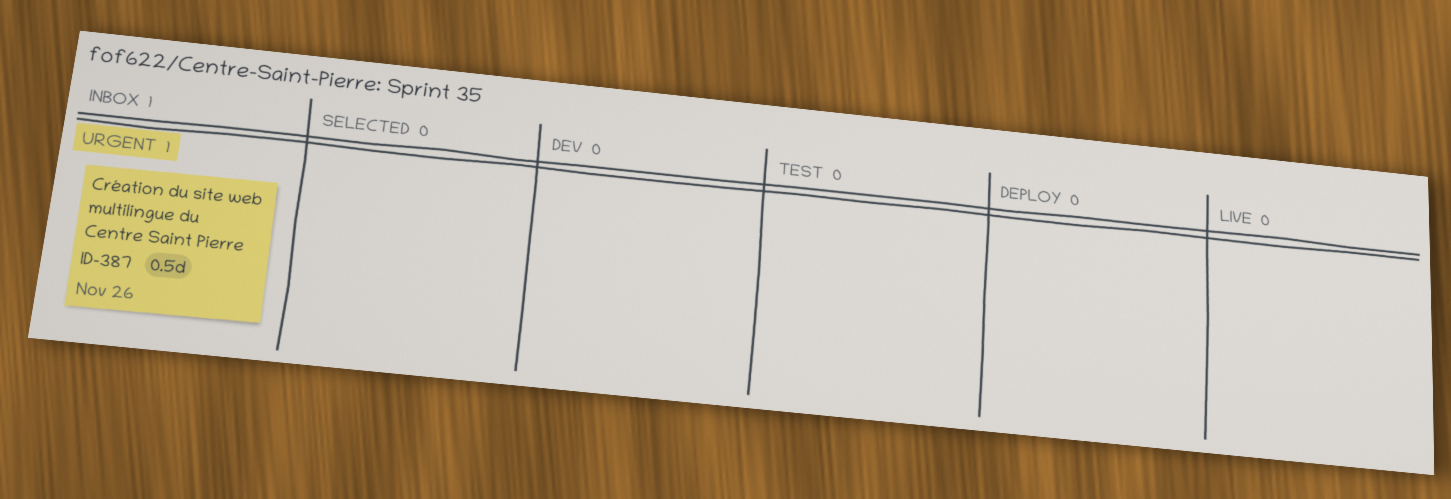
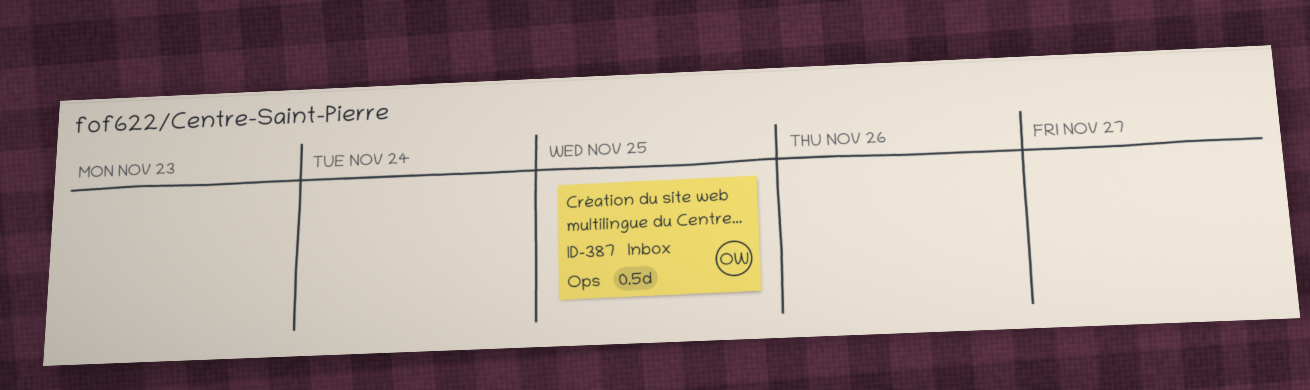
ID-387, due: Nov 26 -> Nov 25

